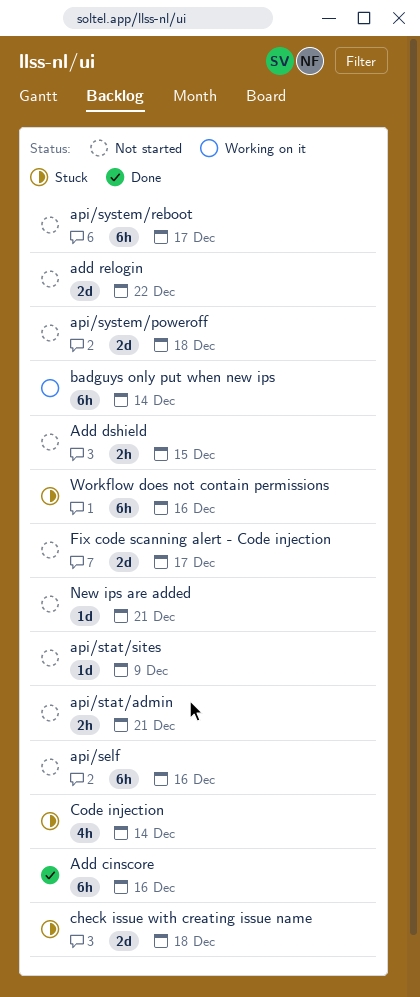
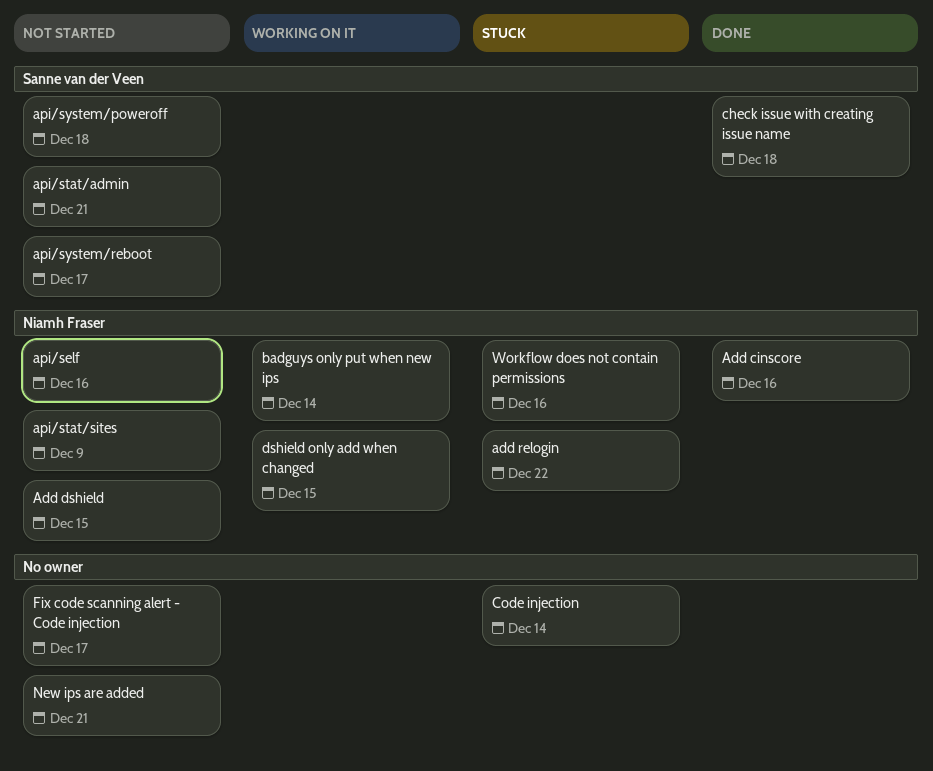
add relogin, status: Not started -> Stuck
check issue with creating issue name, status: Stuck -> Done
dshield only add when changed: none -> present

